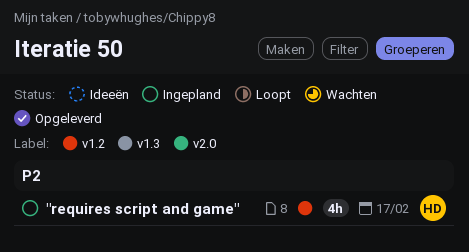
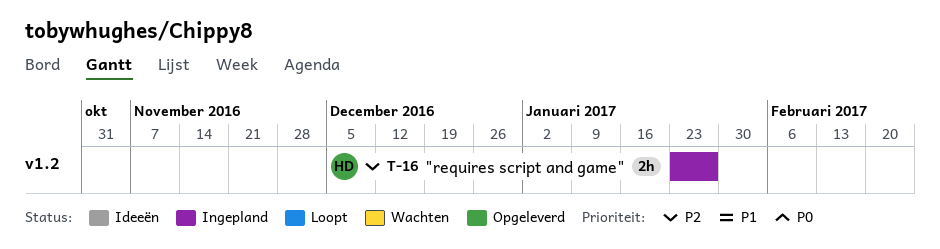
"requires script and game", estimate: 4h -> 2h
"requires script and game", due: Feb 17 -> Jan 27

